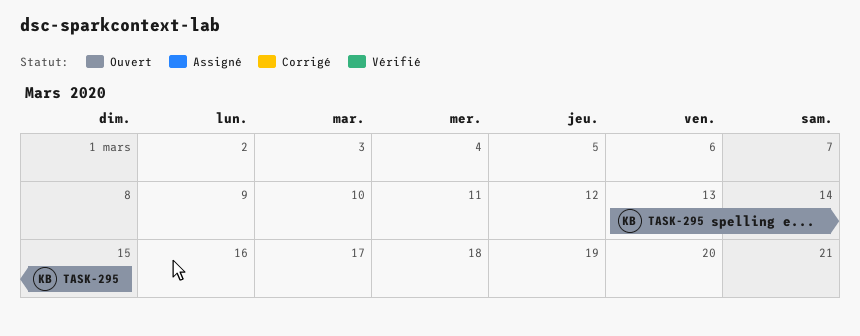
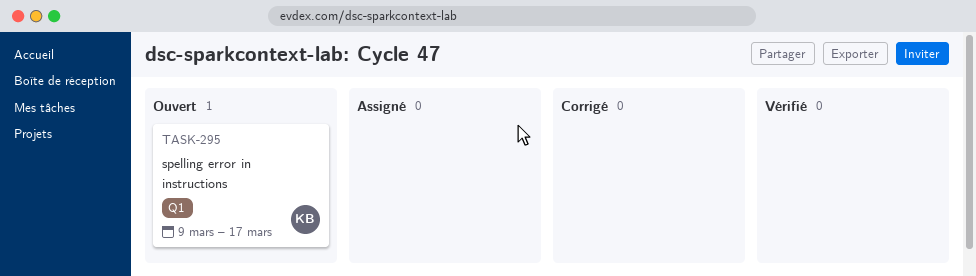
TASK-295, start: Mar 13 -> Mar 9
TASK-295, due: Mar 15 -> Mar 17

